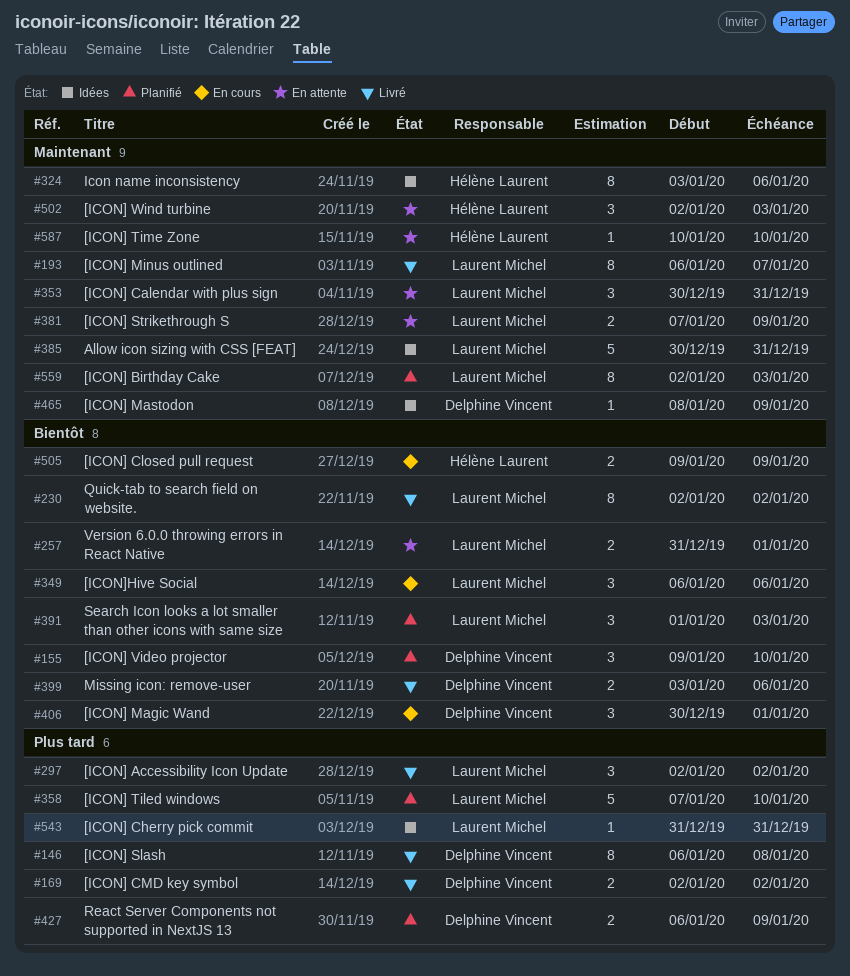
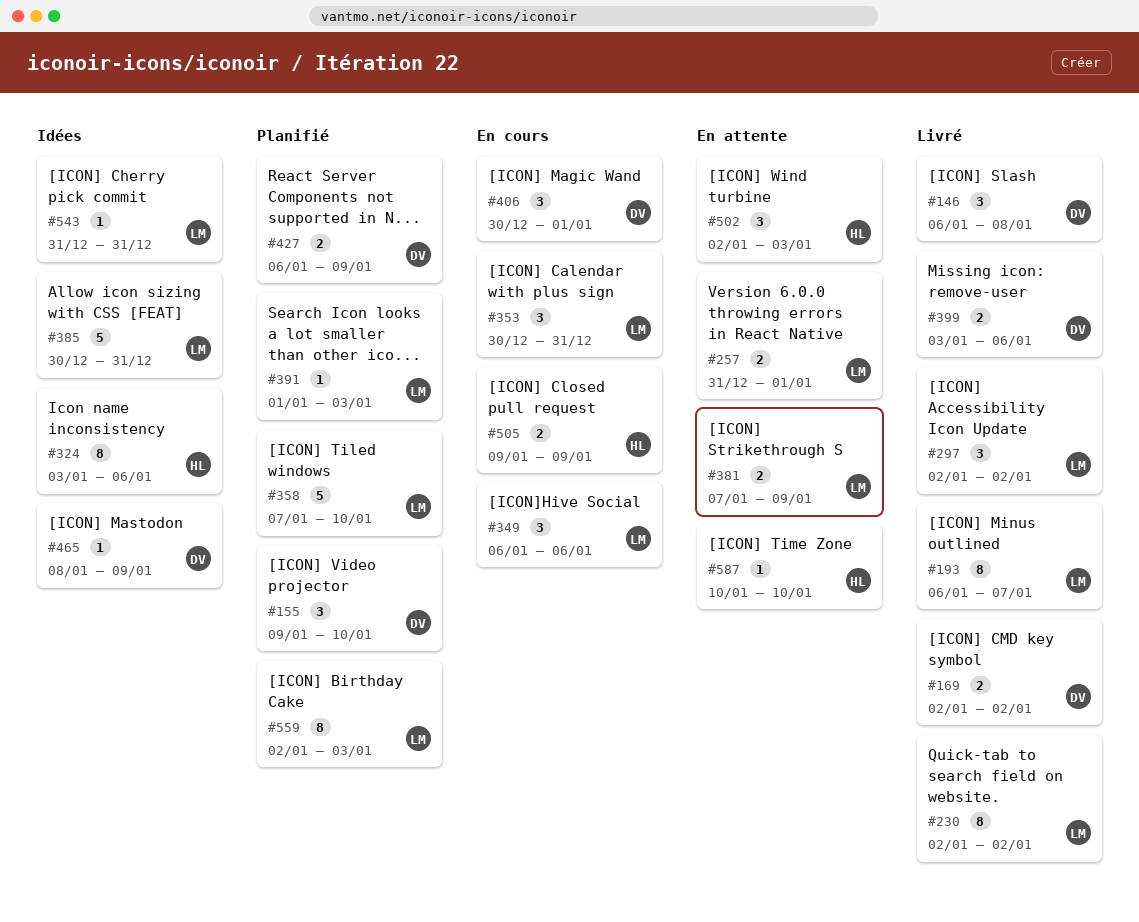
#146, estimate: 8 -> 3
#353, status: En attente -> En cours
#391, estimate: 3 -> 1

